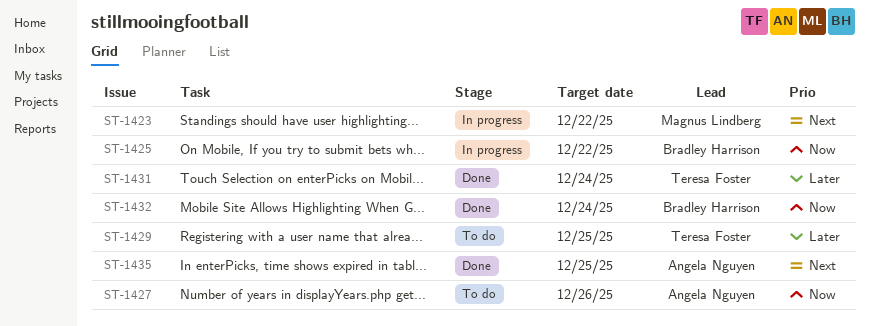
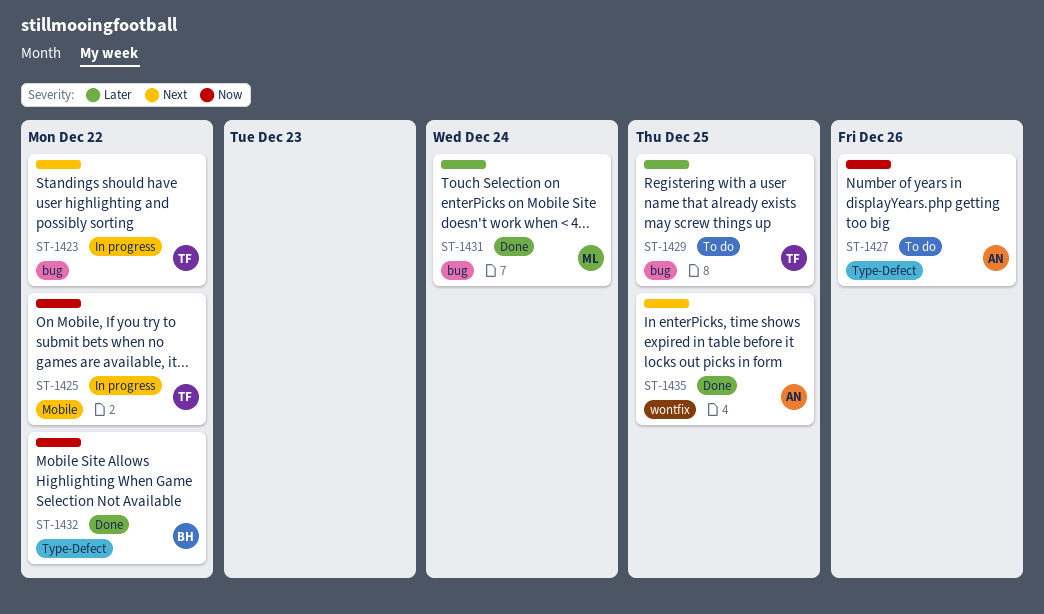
ST-1423, owner: Magnus Lindberg -> Teresa Foster
ST-1425, owner: Bradley Harrison -> Teresa Foster
ST-1431, owner: Teresa Foster -> Magnus Lindberg
ST-1432, due: Dec 24 -> Dec 22

